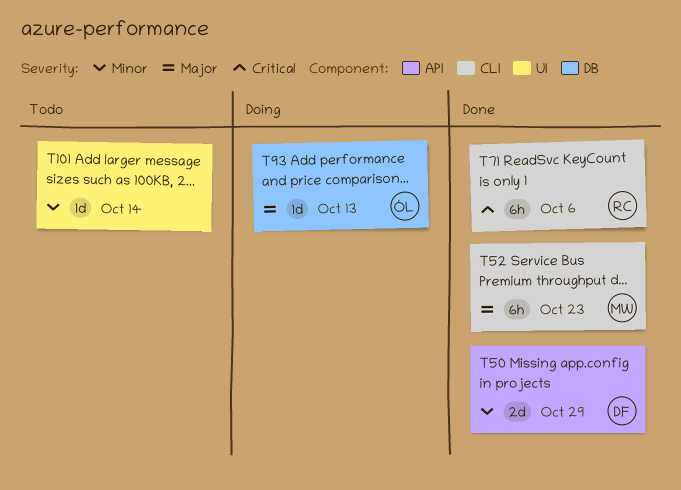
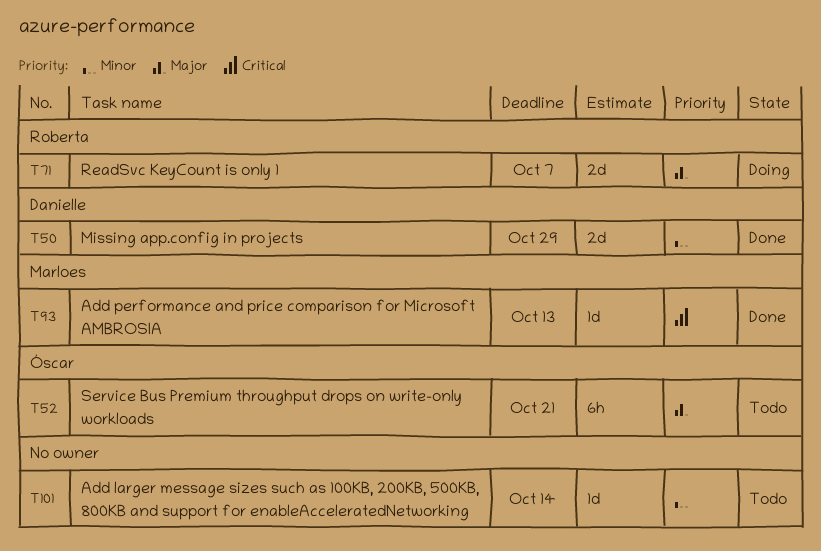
T52, status: Done -> Todo
T52, owner: Marloes -> Óscar
T52, due: Oct 23 -> Oct 21
T71, status: Done -> Doing
T71, priority: Critical -> Major
T71, estimate: 6h -> 2d
T71, due: Oct 6 -> Oct 7
T93, status: Doing -> Done
T93, owner: Óscar -> Marloes
T93, priority: Major -> Critical

